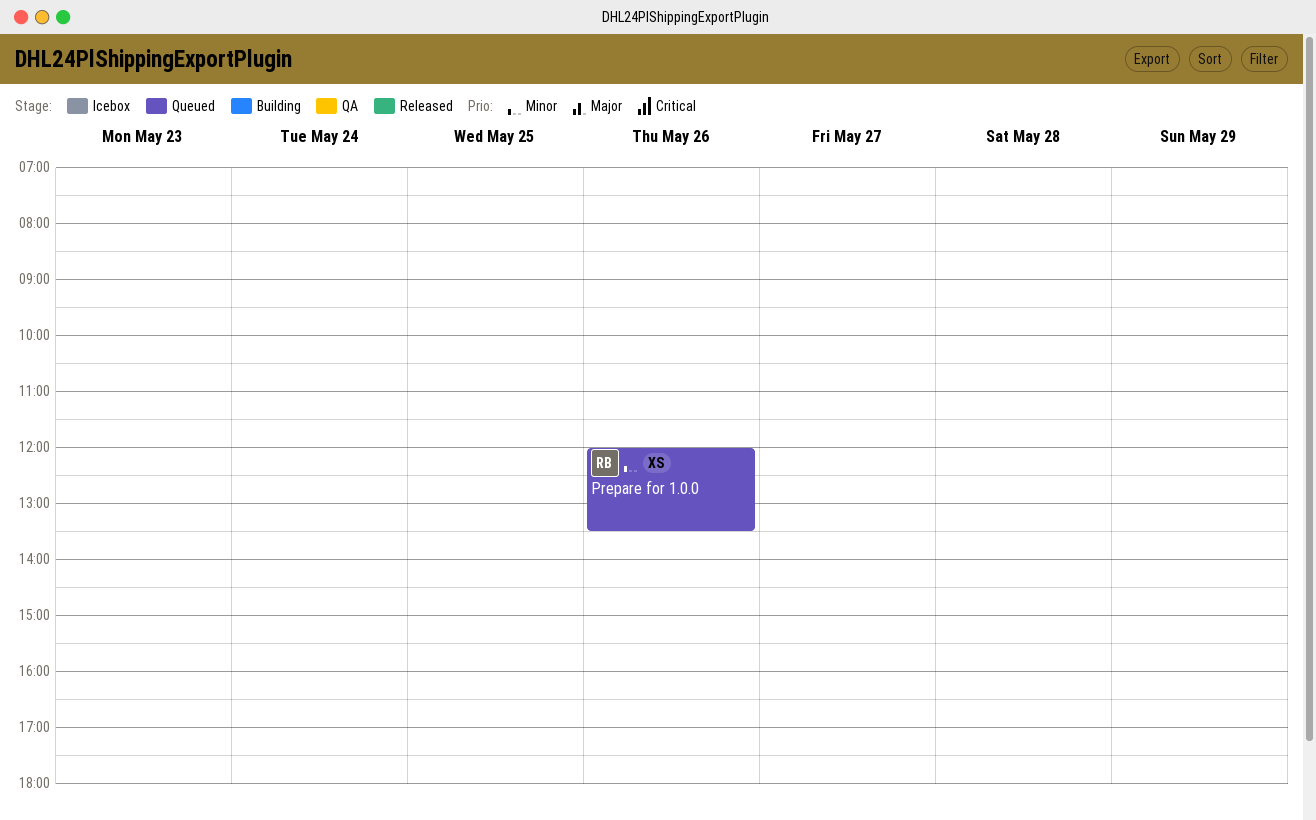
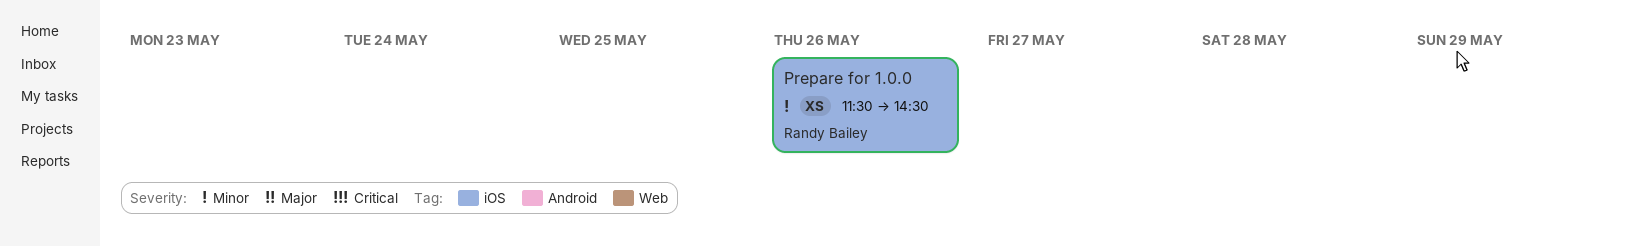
Prepare for 1.0.0, begins: 12:00 -> 11:30
Prepare for 1.0.0, ends: 13:30 -> 14:30

